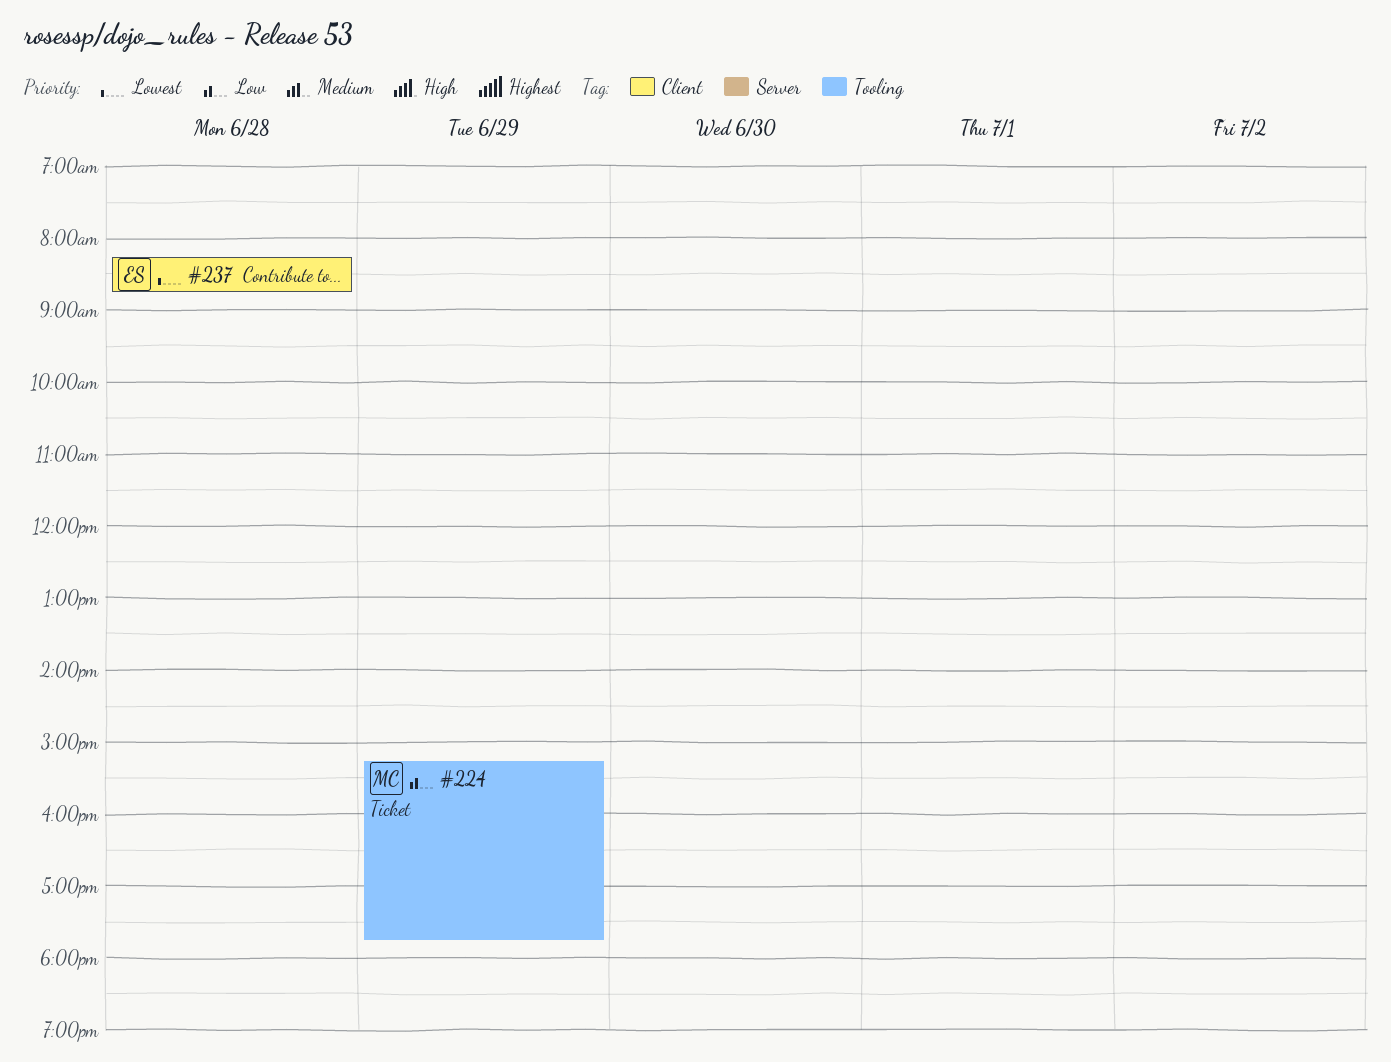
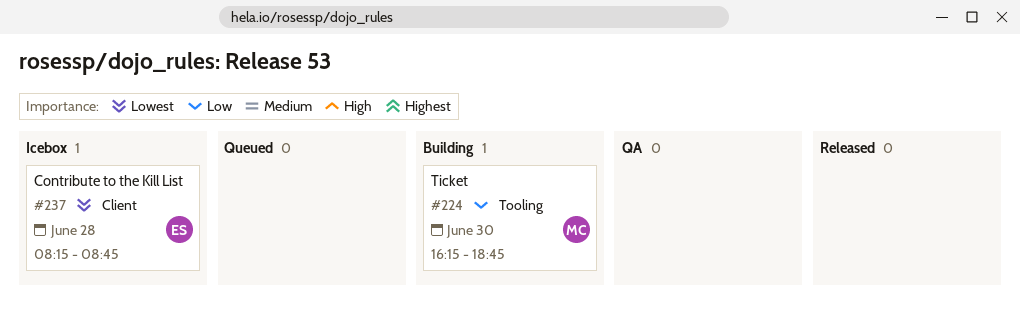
#224, day: Jun 29 -> Jun 30
#224, begins: 15:15 -> 16:15
#224, ends: 17:45 -> 18:45

